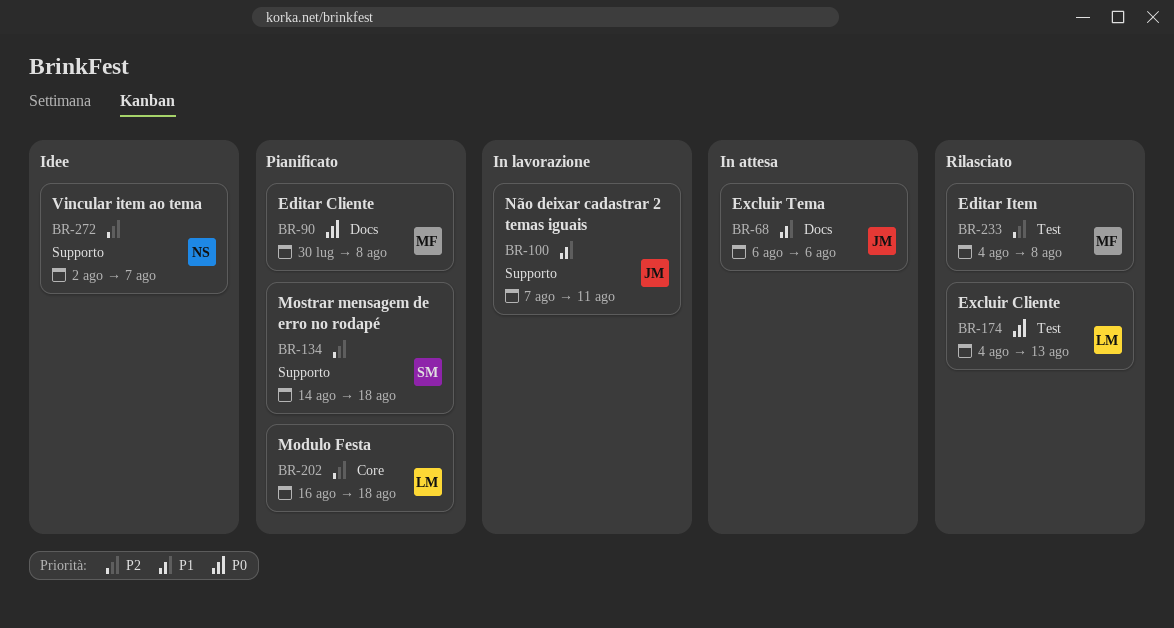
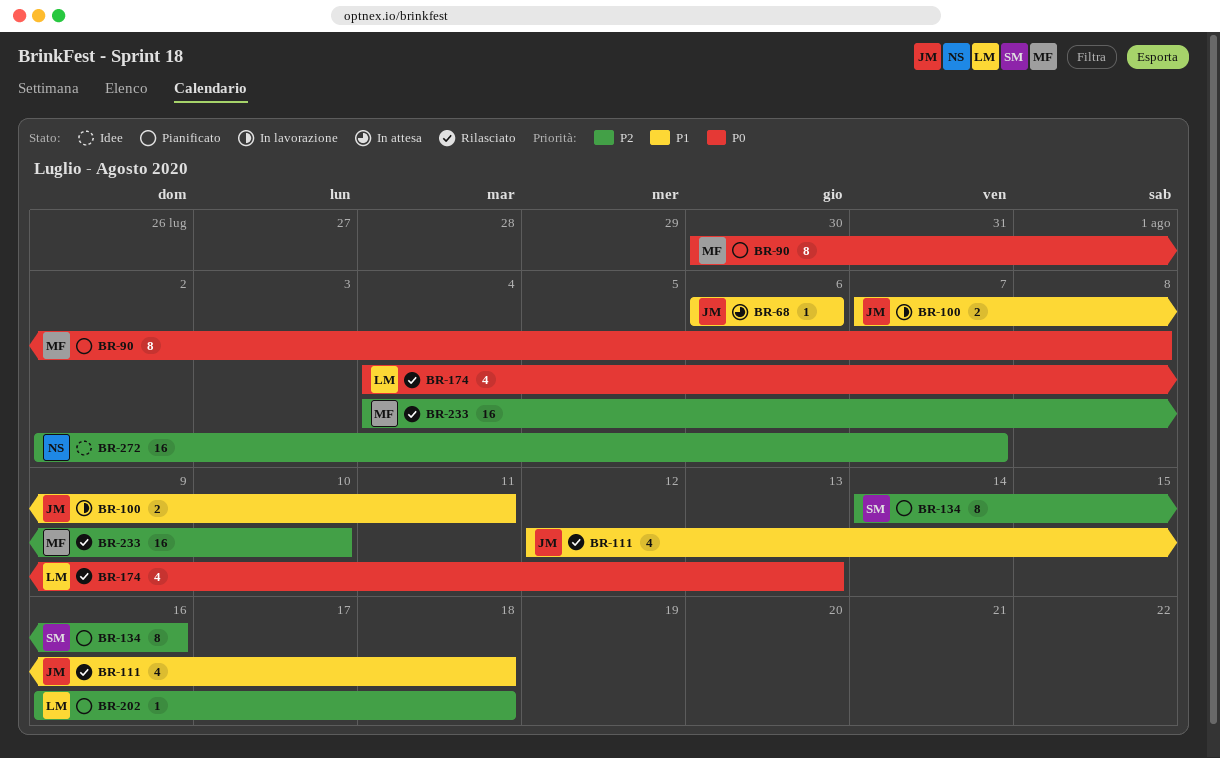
BR-111: none -> present
BR-134, due: Aug 18 -> Aug 16
BR-233, due: Aug 8 -> Aug 10

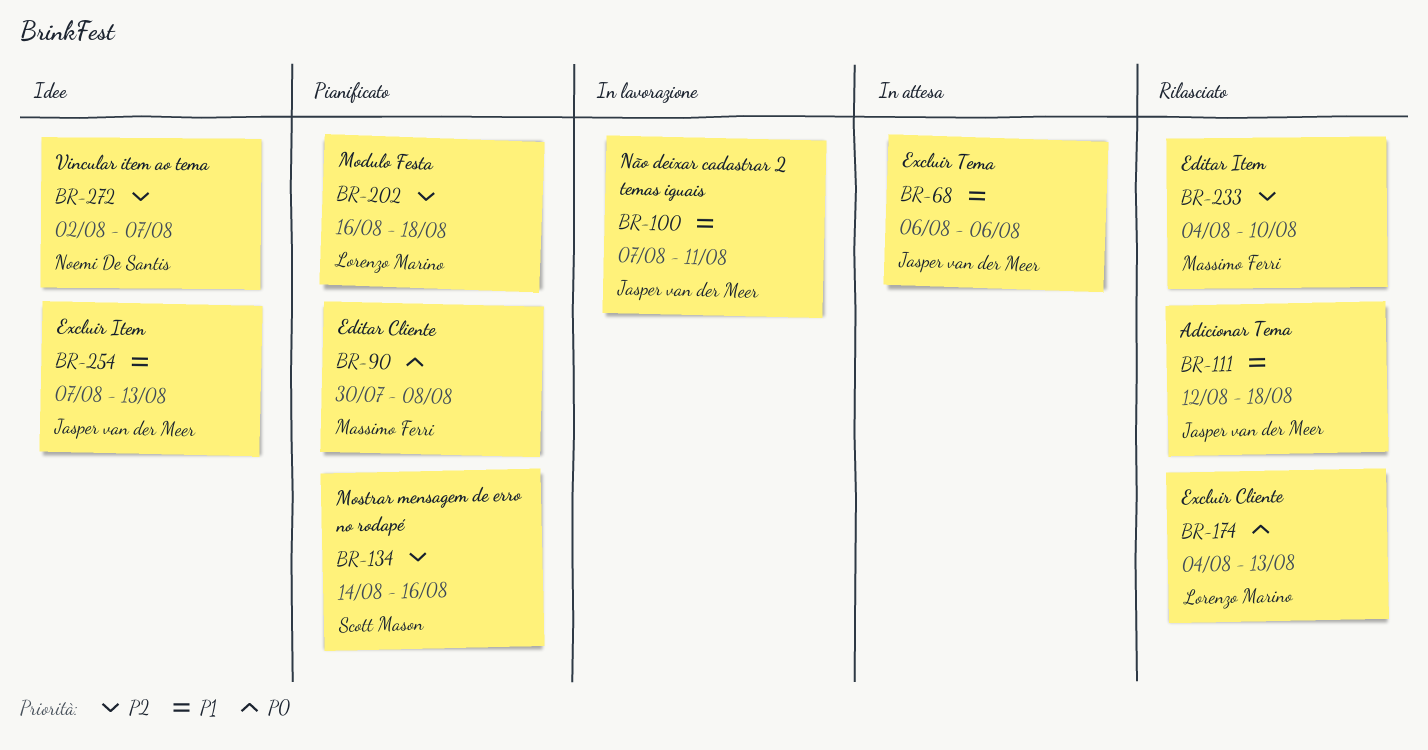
BR-254: none -> present

